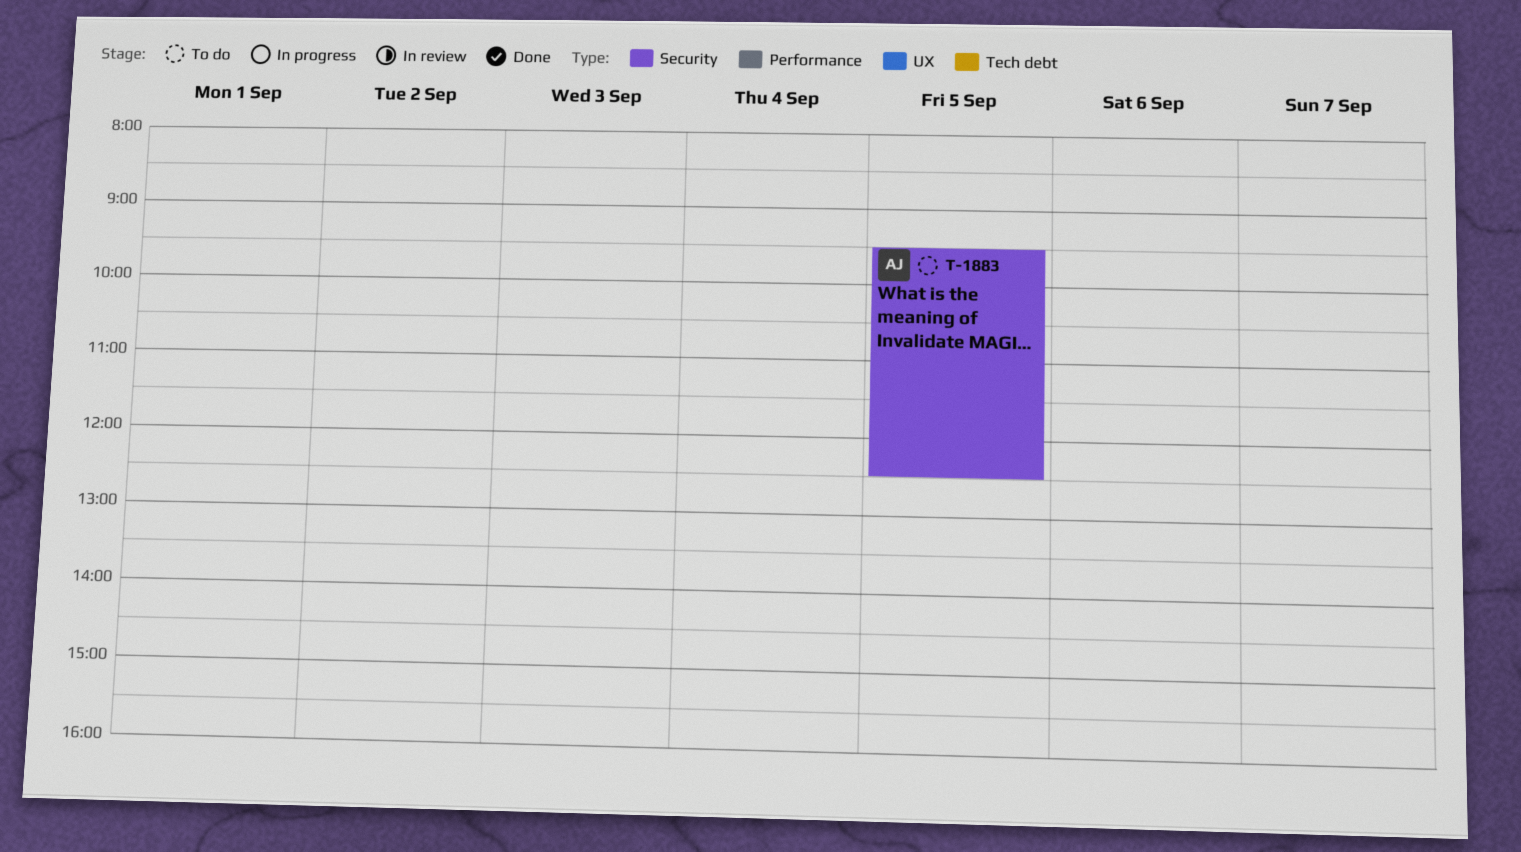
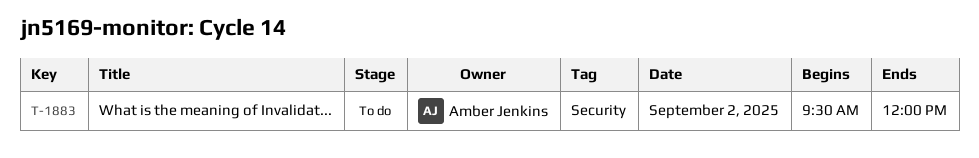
T-1883, day: Sep 5 -> Sep 2
T-1883, ends: 12:30 -> 12:00

